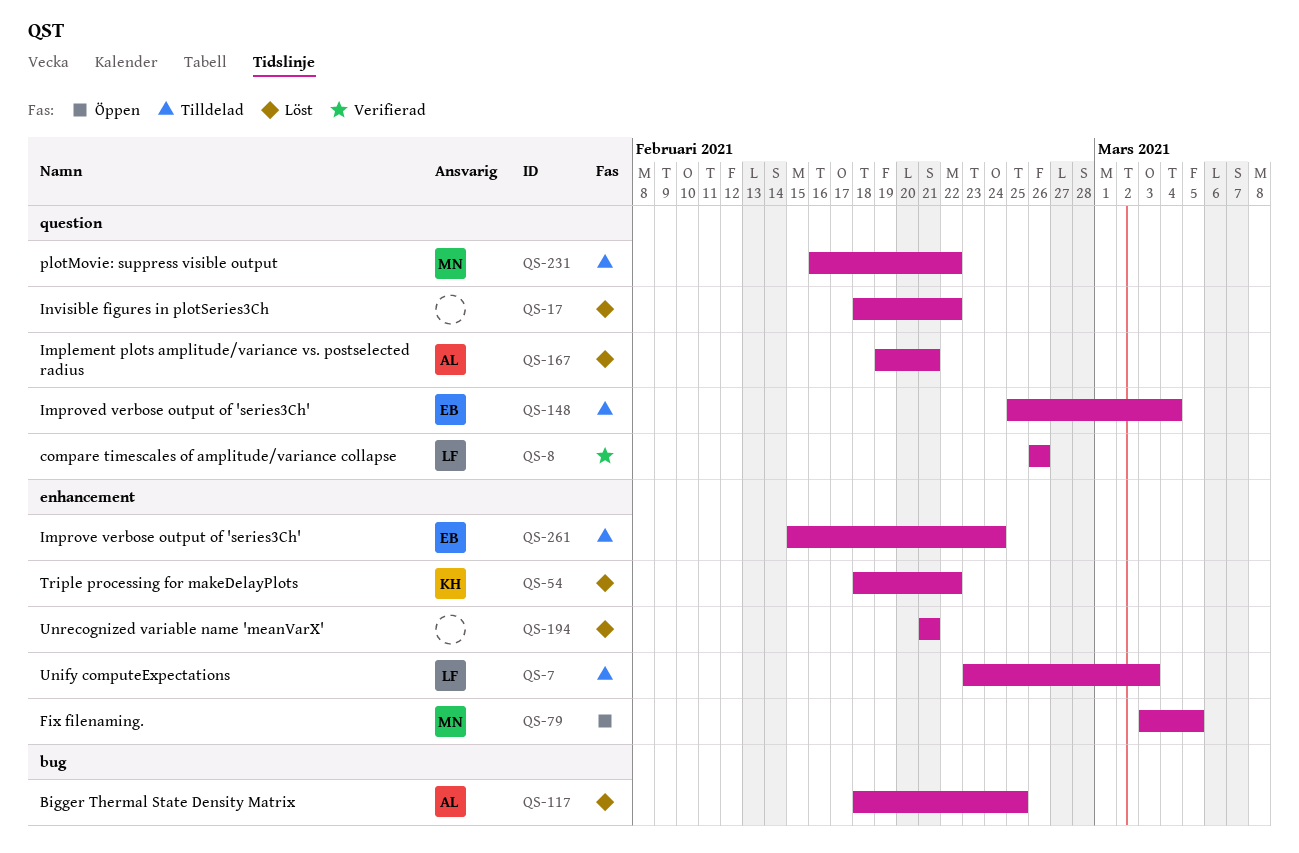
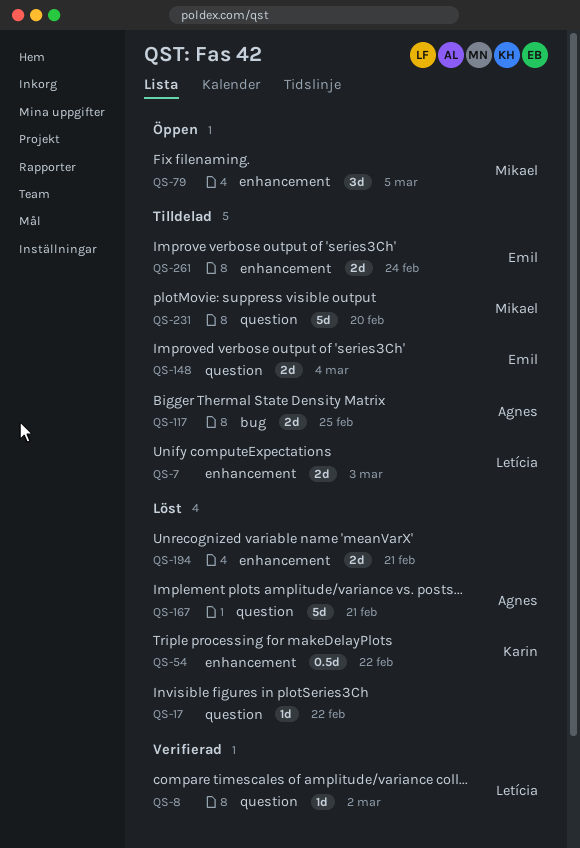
QS-8, due: Feb 26 -> Mar 2
QS-117, status: Löst -> Tilldelad
QS-231, due: Feb 22 -> Feb 20

